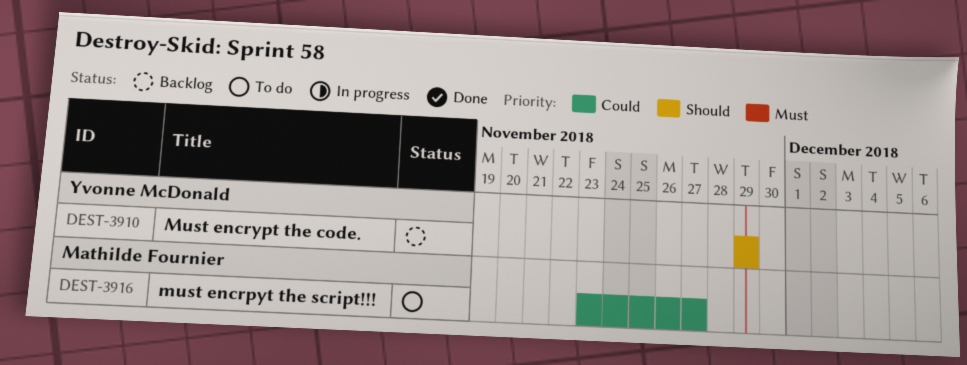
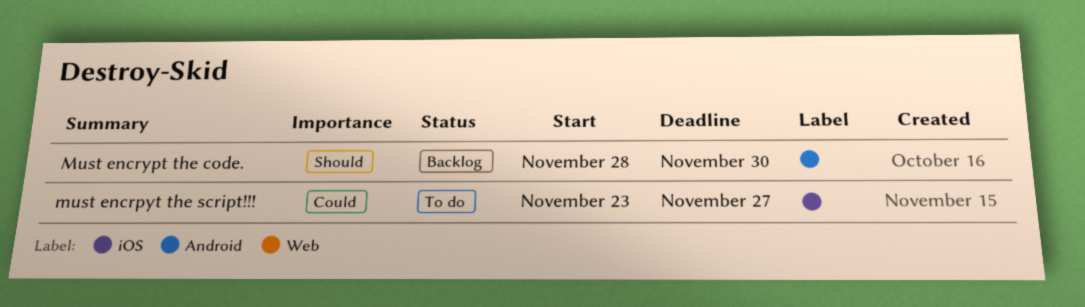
Must encrypt the code., start: Nov 29 -> Nov 28
Must encrypt the code., due: Nov 29 -> Nov 30

